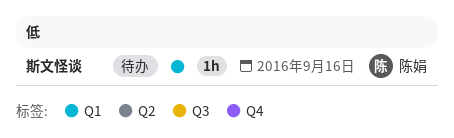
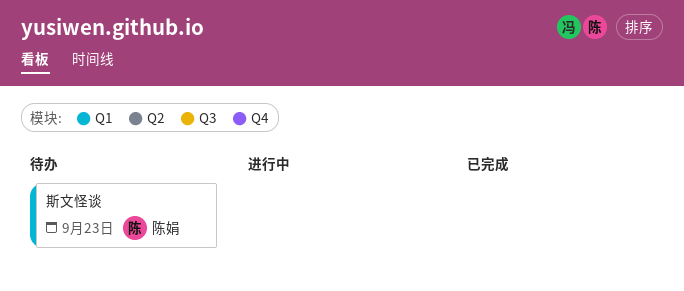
斯文怪谈, due: Sep 16 -> Sep 23

